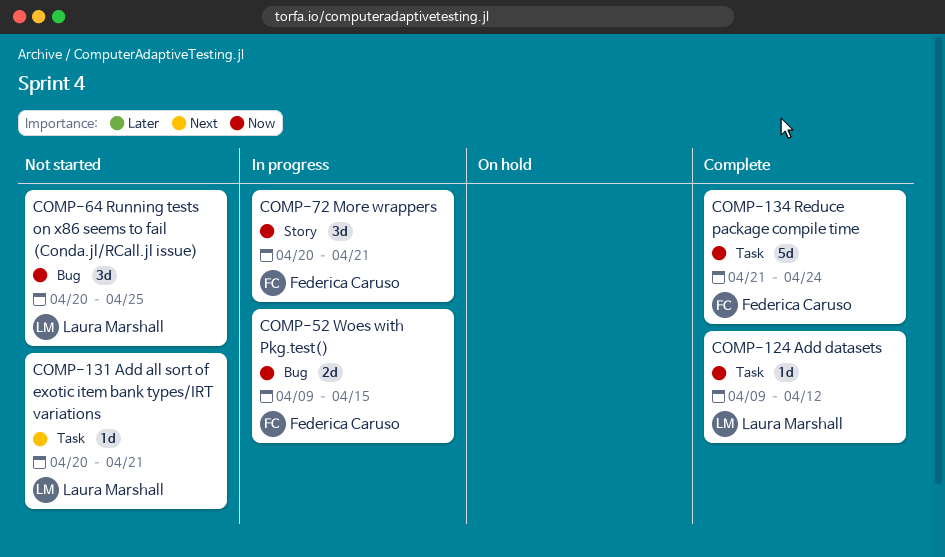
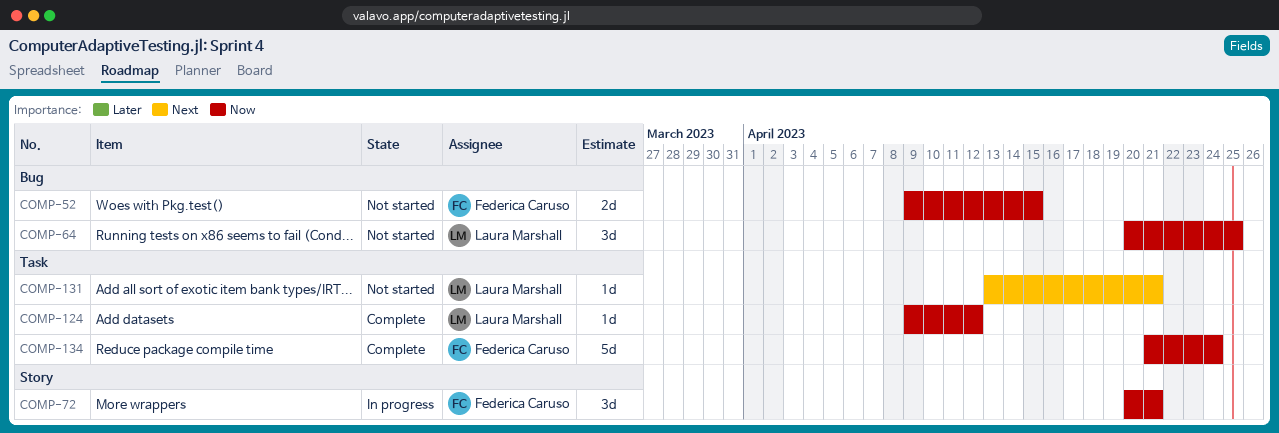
COMP-52, status: In progress -> Not started
COMP-131, start: Apr 20 -> Apr 13

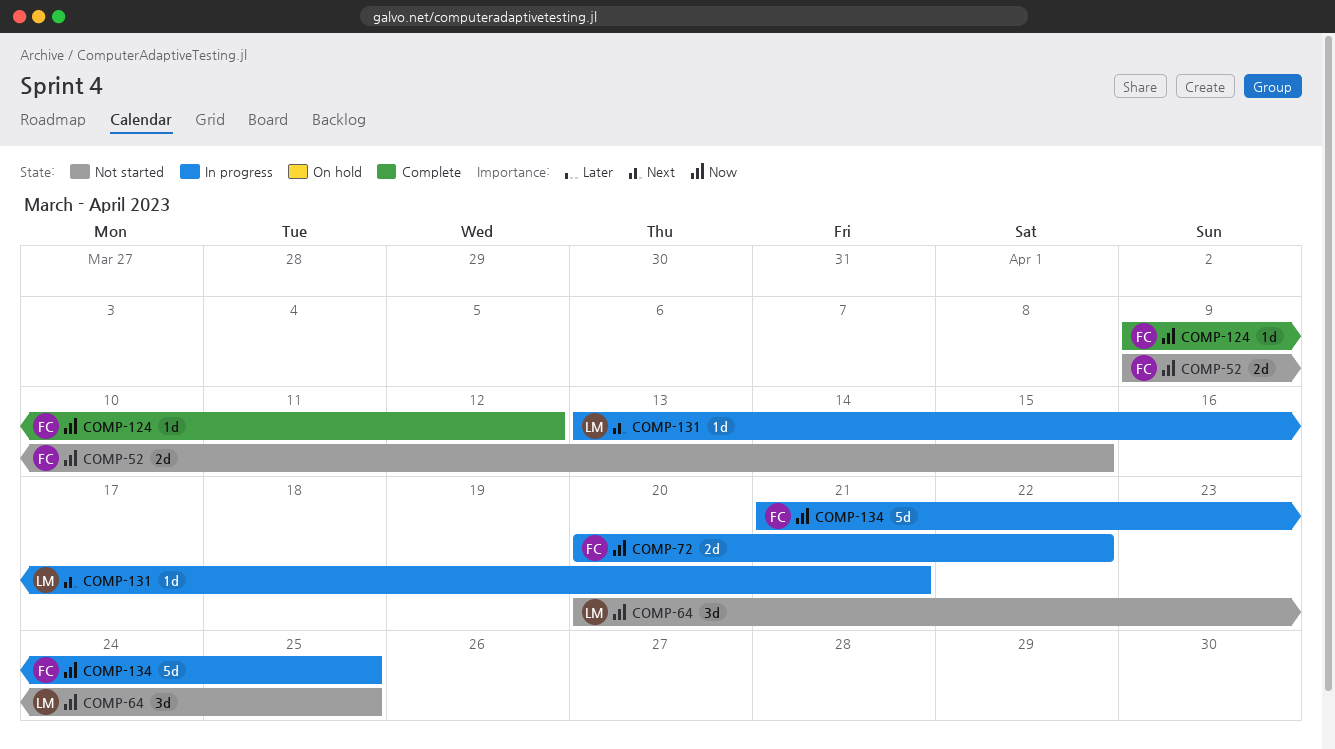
COMP-72, estimate: 3d -> 2d
COMP-72, due: Apr 21 -> Apr 22
COMP-124, owner: Laura Marshall -> Federica Caruso
COMP-131, status: Not started -> In progress
COMP-134, status: Complete -> In progress
COMP-134, due: Apr 24 -> Apr 25

